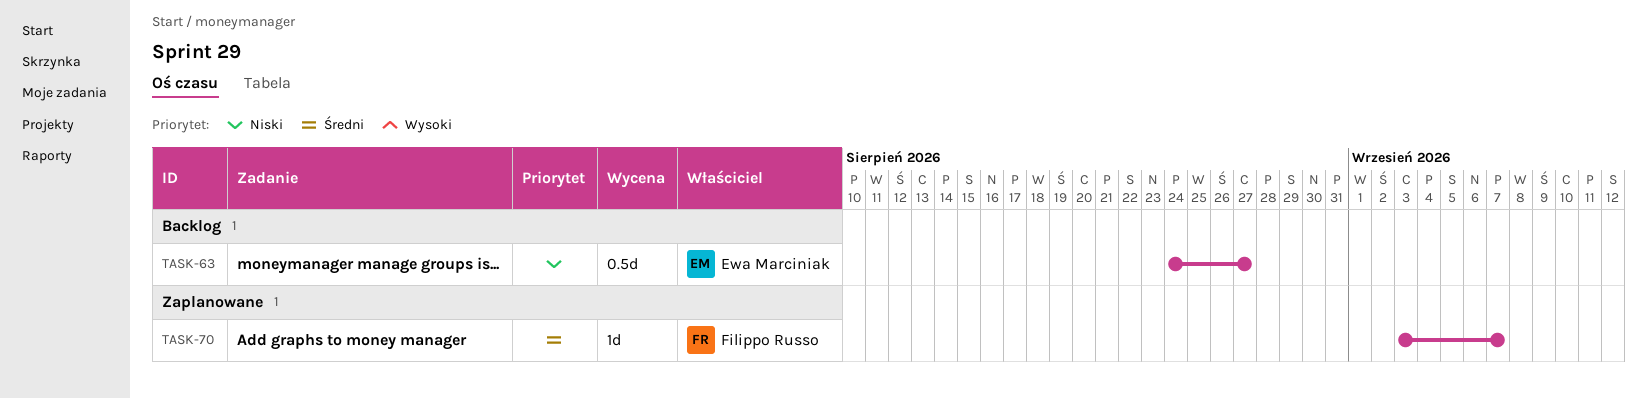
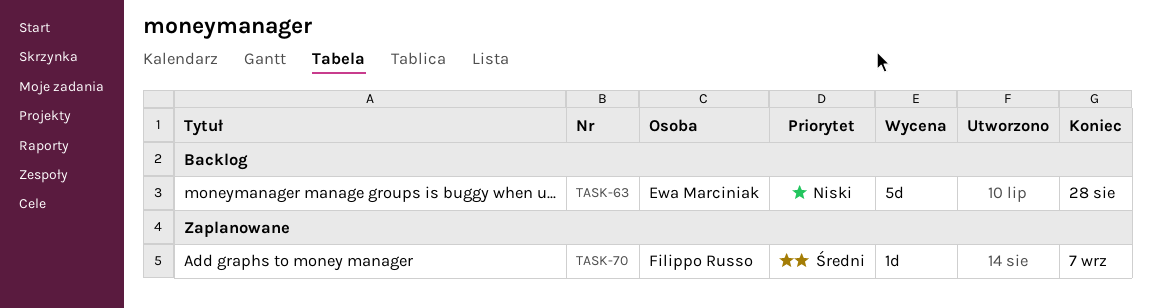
TASK-63, estimate: 0.5d -> 5d
TASK-63, due: Aug 27 -> Aug 28

